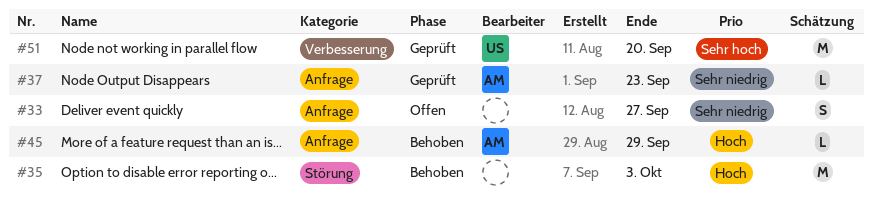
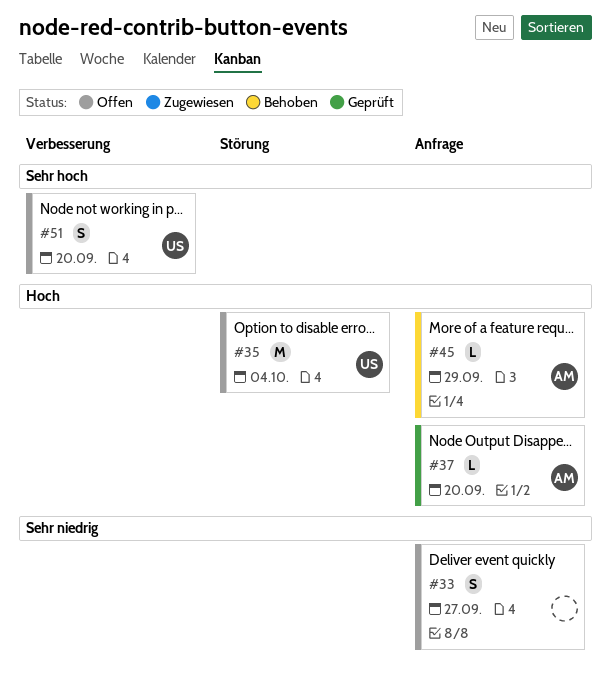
#35, status: Behoben -> Offen
#35, owner: none -> US
#35, due: Oct 3 -> Oct 4
#37, priority: Sehr niedrig -> Hoch
#37, due: Sep 23 -> Sep 20
#51, status: Geprüft -> Offen
#51, estimate: M -> S

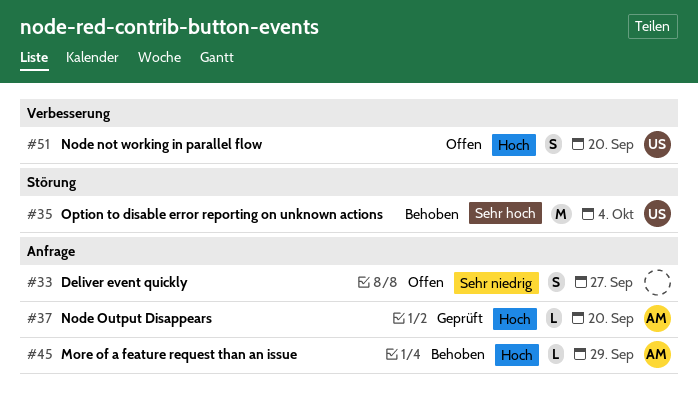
#35, status: Offen -> Behoben
#35, priority: Hoch -> Sehr hoch
#51, priority: Sehr hoch -> Hoch

